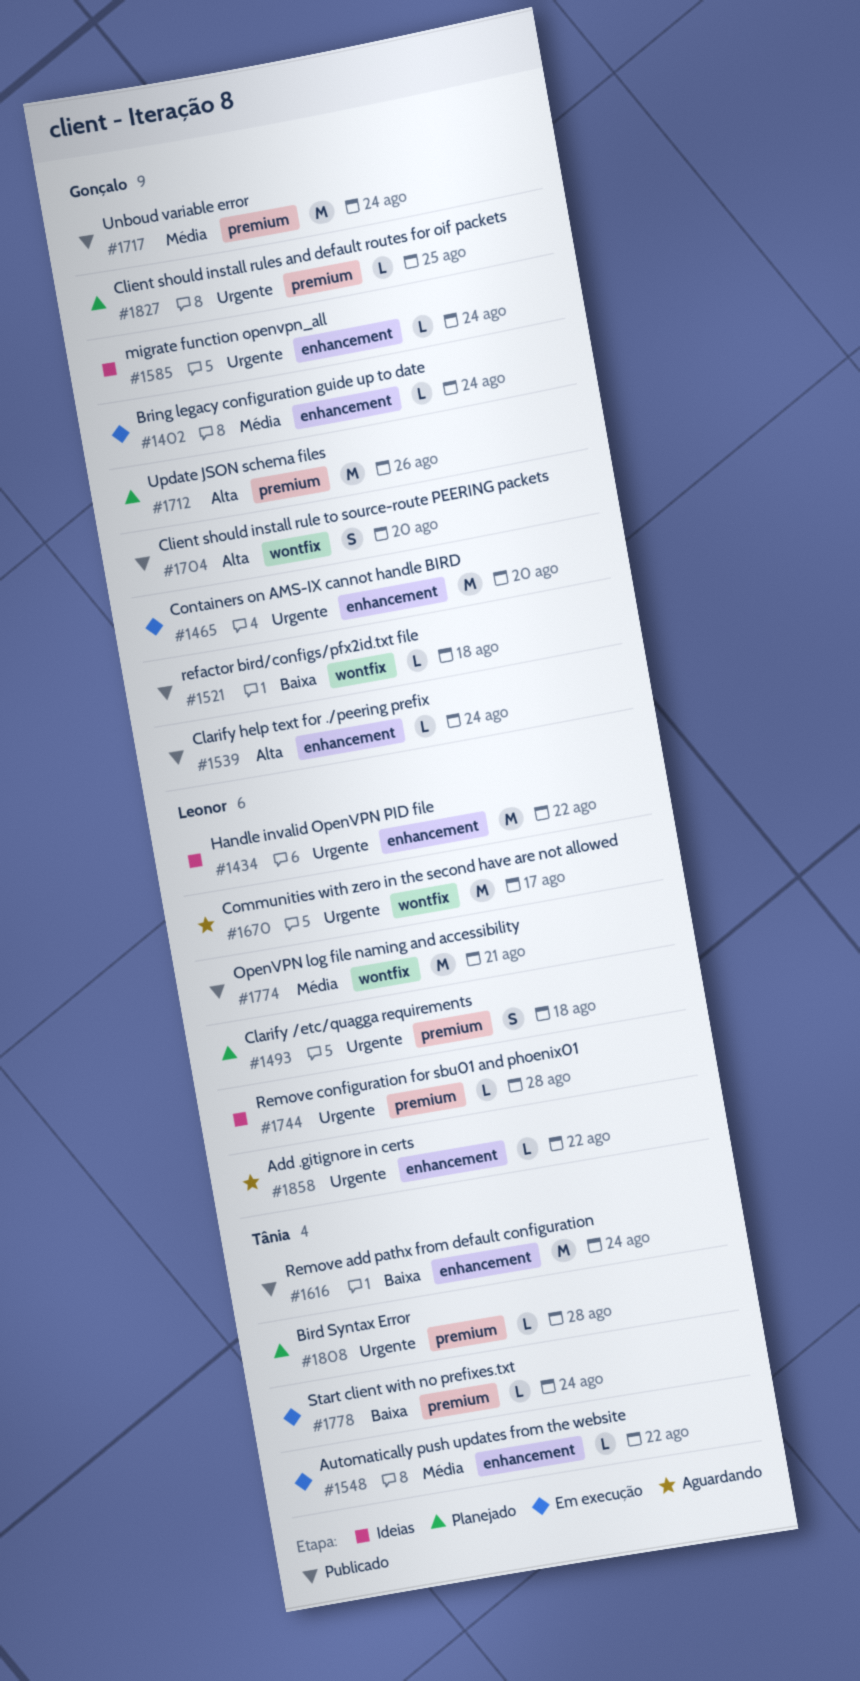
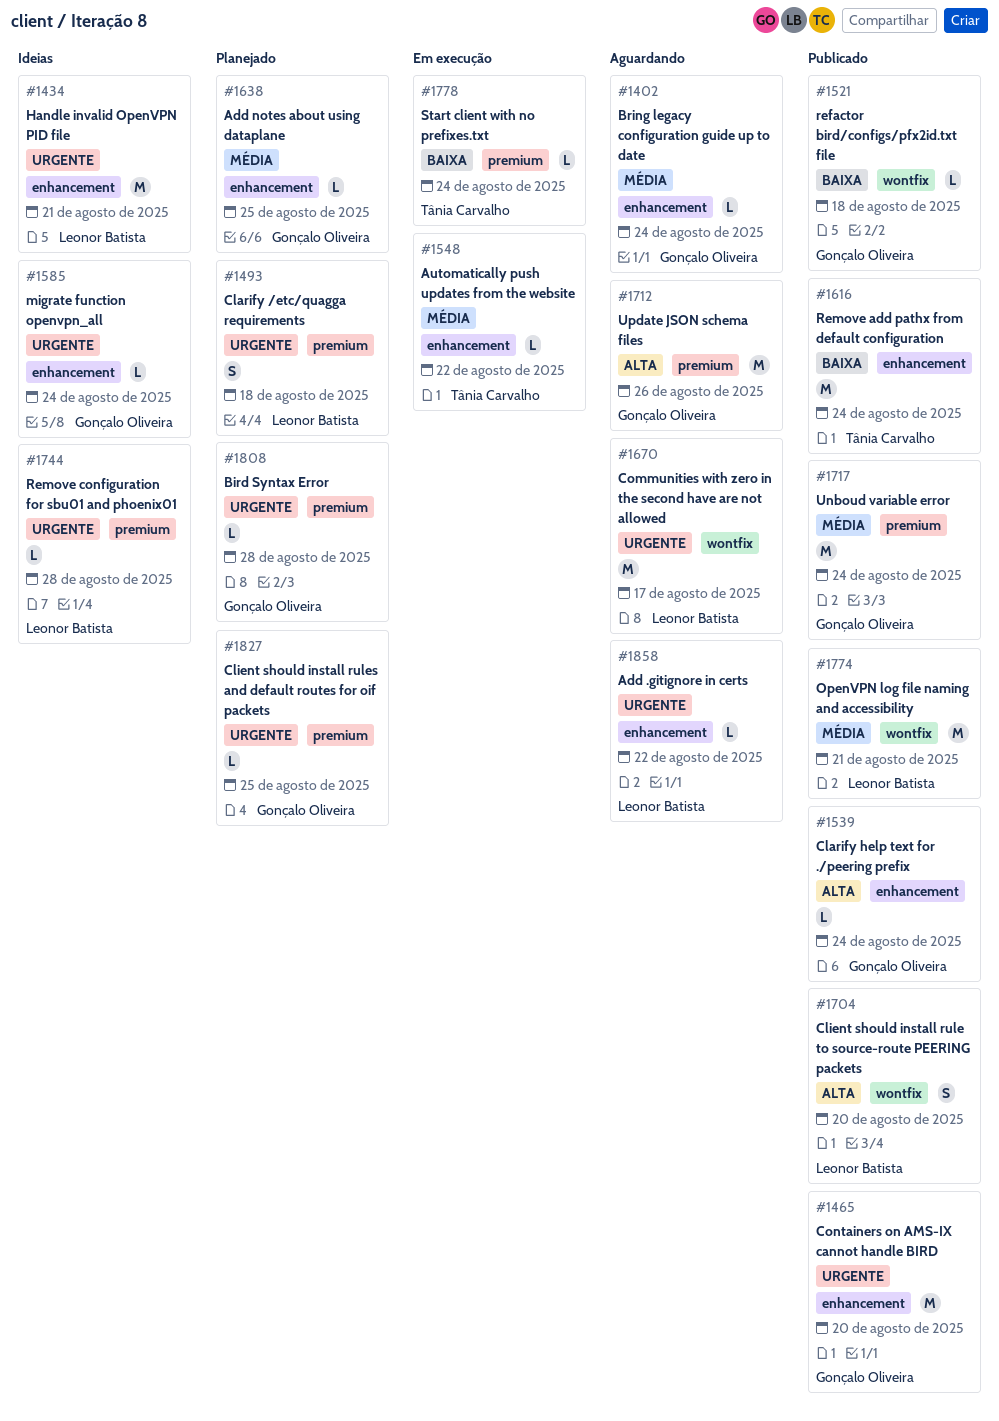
#1402, status: Em execução -> Aguardando
#1434, due: Aug 22 -> Aug 21
#1465, status: Em execução -> Publicado
#1638: none -> present
#1704, owner: Gonçalo Oliveira -> Leonor Batista
#1712, status: Planejado -> Aguardando
#1808, owner: Tânia Carvalho -> Gonçalo Oliveira

